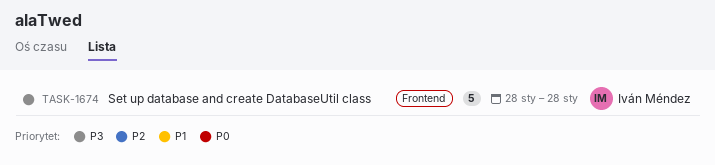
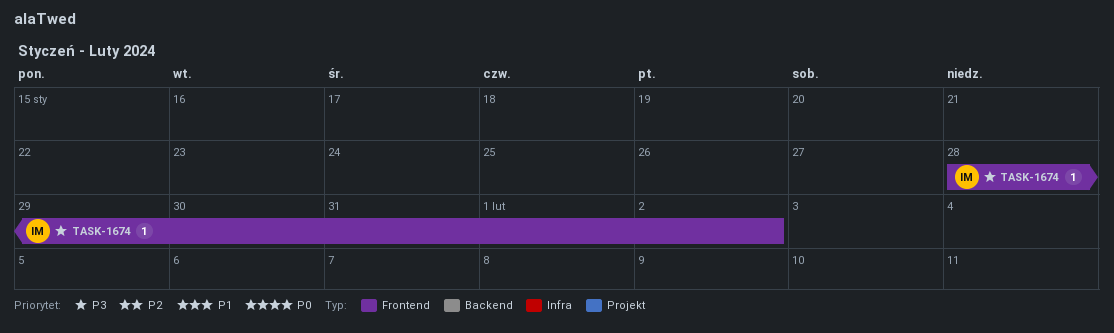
TASK-1674, estimate: 5 -> 1
TASK-1674, due: Jan 28 -> Feb 2

